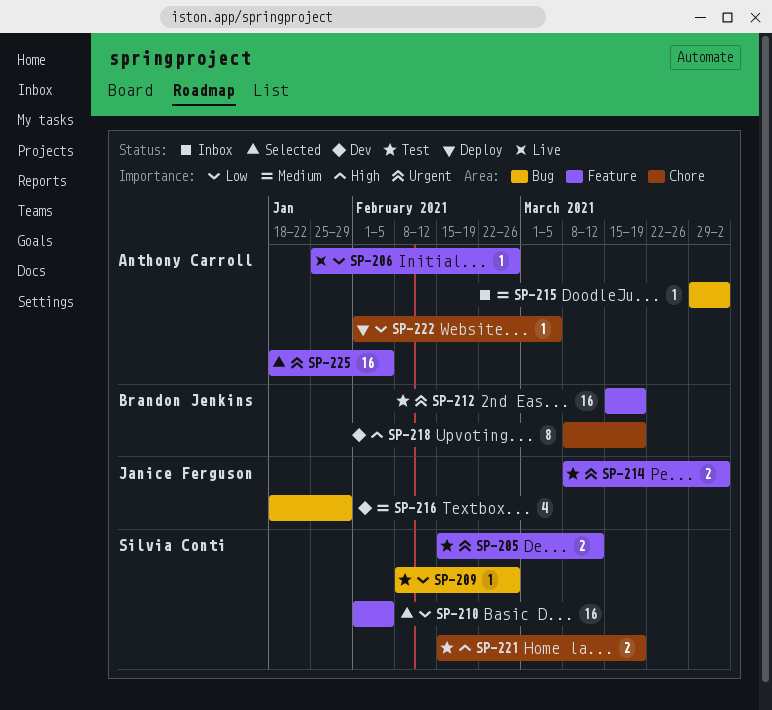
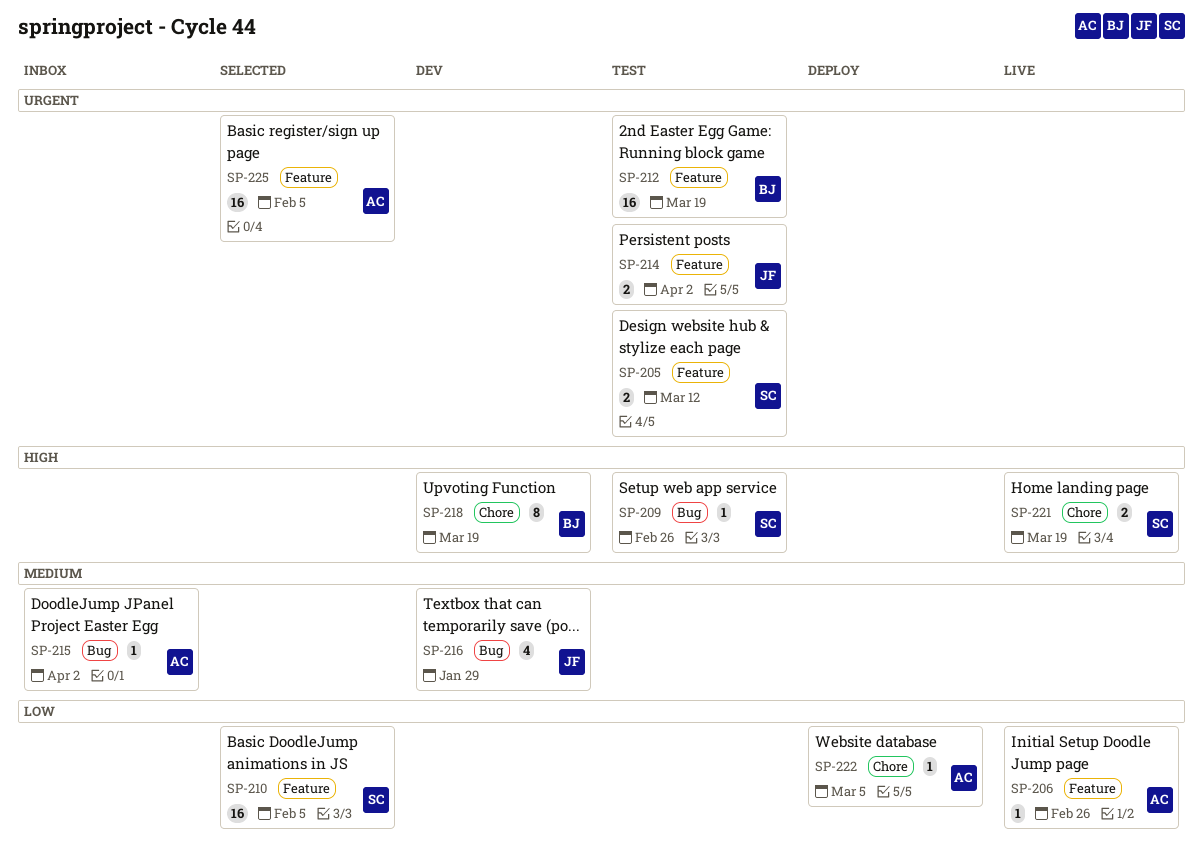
SP-209, priority: Low -> High
SP-221, status: Test -> Live

